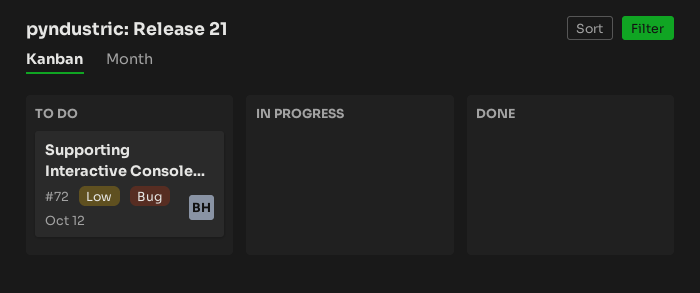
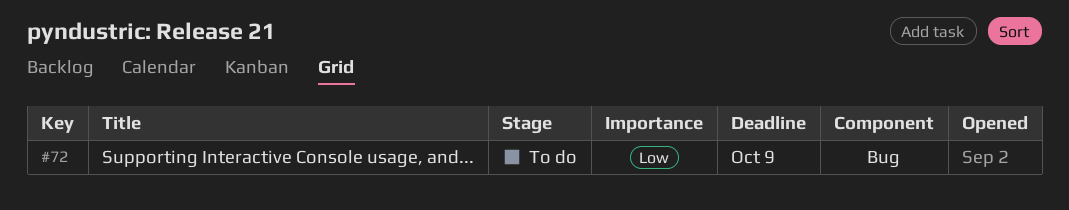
#72, due: Oct 12 -> Oct 9

